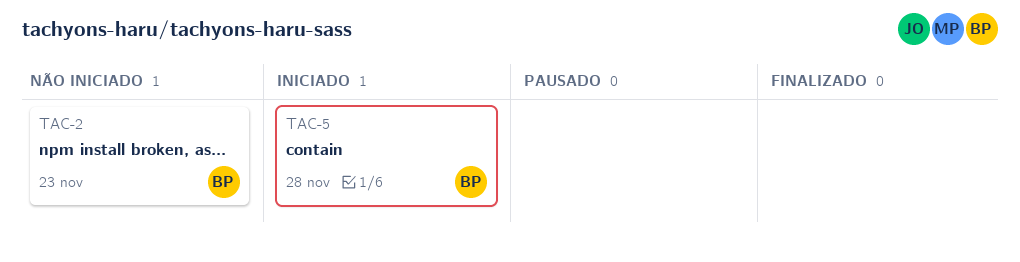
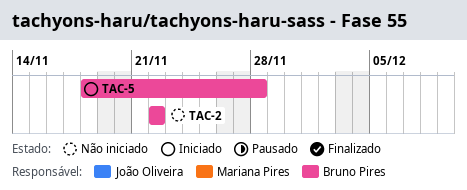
TAC-2, due: Nov 23 -> Nov 22

